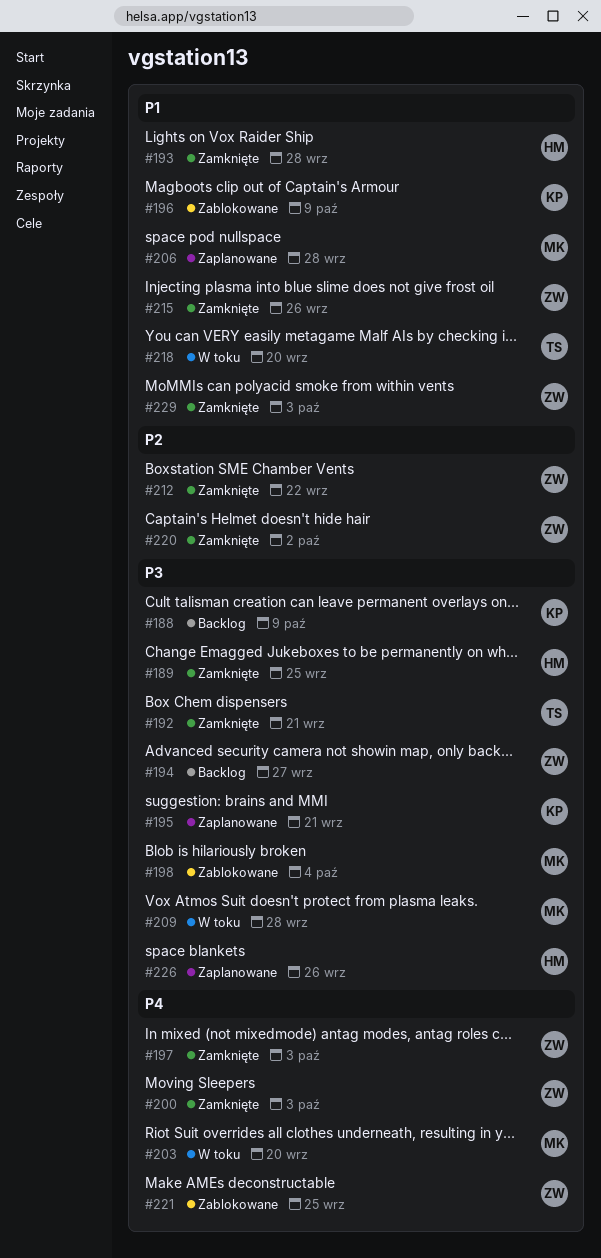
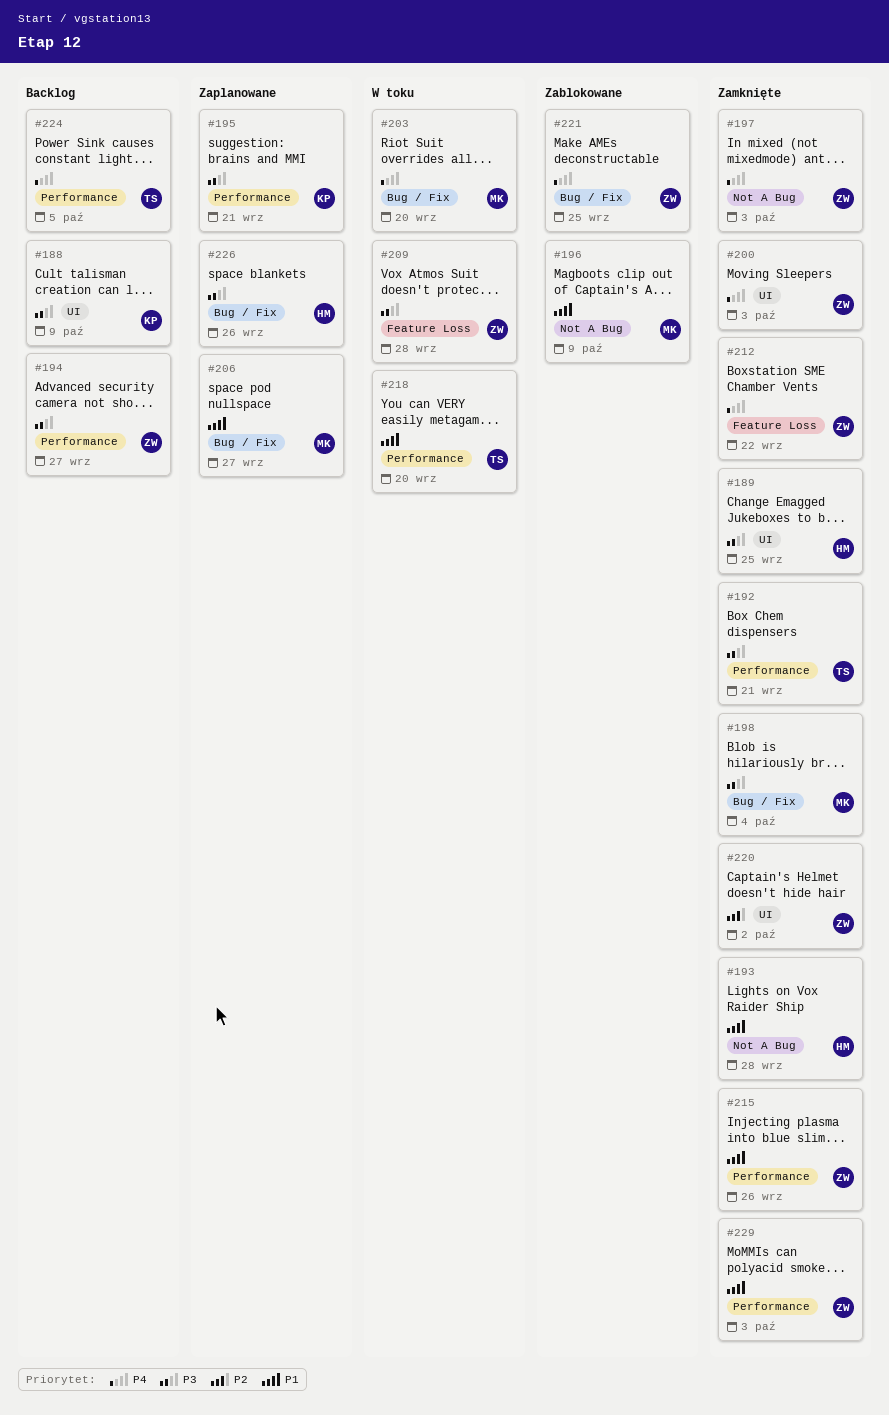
#196, owner: KP -> MK
#198, status: Zablokowane -> Zamknięte
#206, due: Sep 28 -> Sep 27
#209, owner: MK -> ZW
#212, priority: P2 -> P4
#224: none -> present

